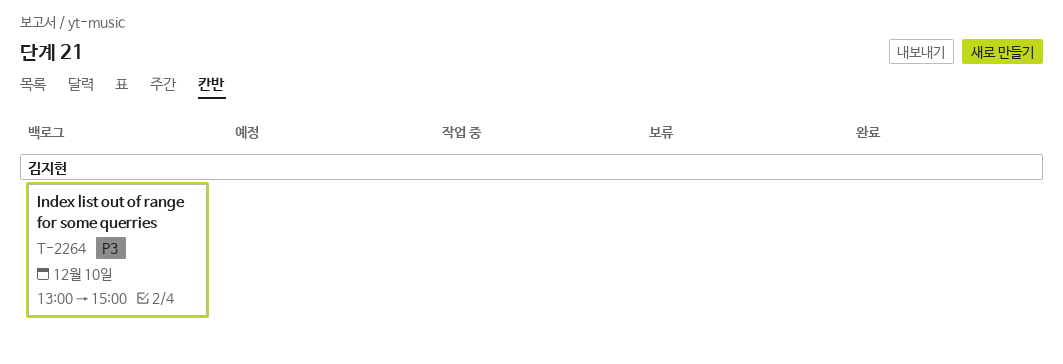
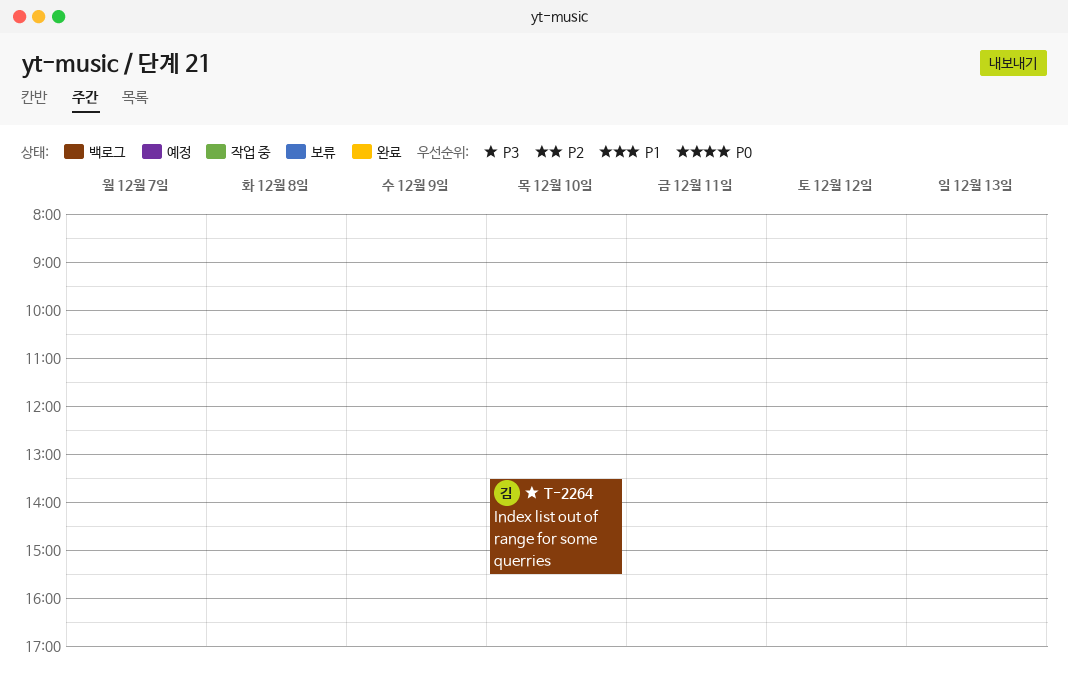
T-2264, begins: 13:00 -> 13:30
T-2264, ends: 15:00 -> 15:30

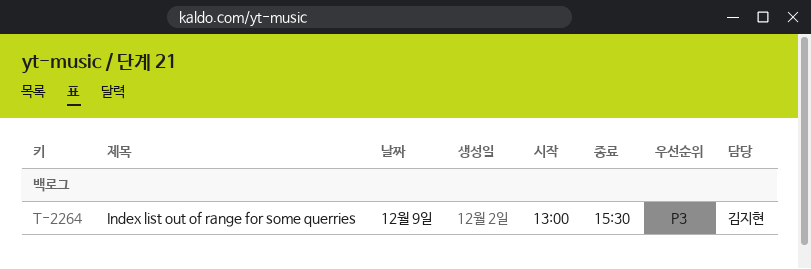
T-2264, day: Dec 10 -> Dec 9
T-2264, begins: 13:30 -> 13:00

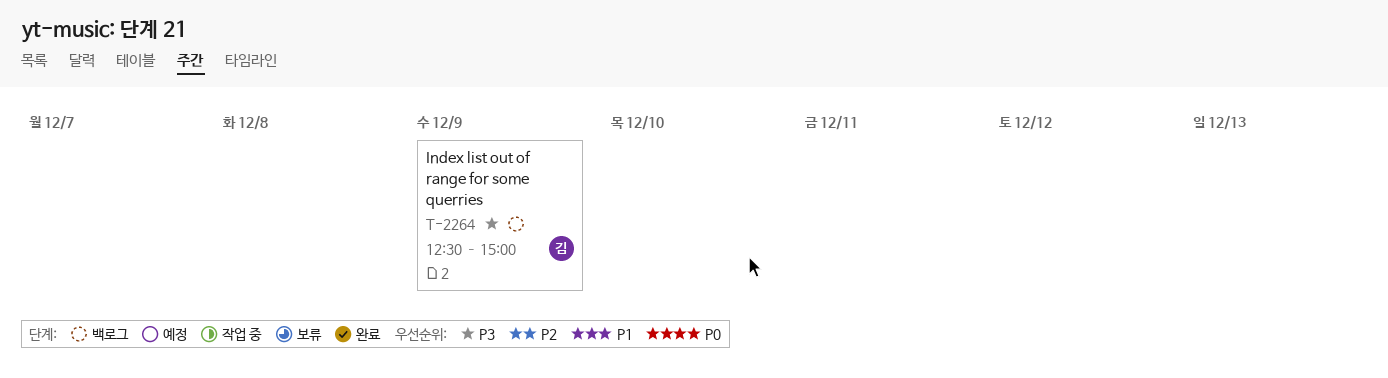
T-2264, begins: 13:00 -> 12:30
T-2264, ends: 15:30 -> 15:00

